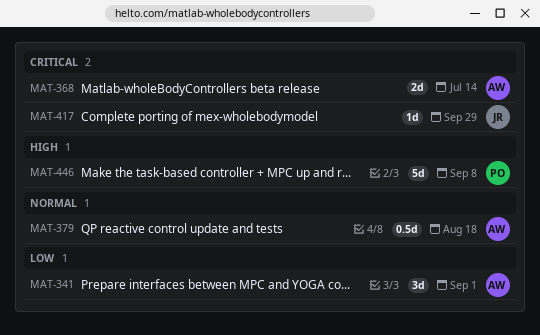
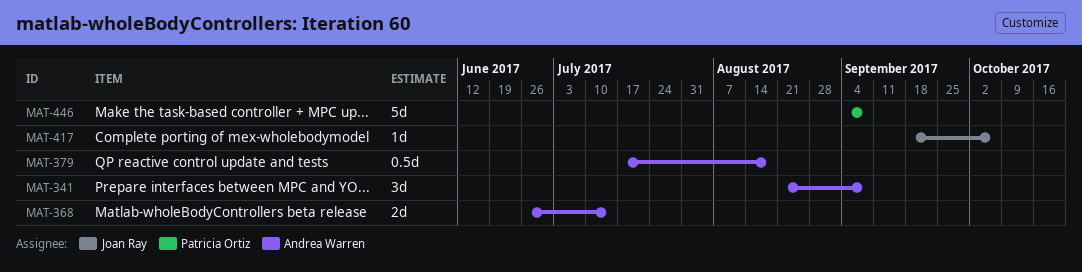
MAT-341, due: Sep 1 -> Sep 8
MAT-417, due: Sep 29 -> Oct 6

